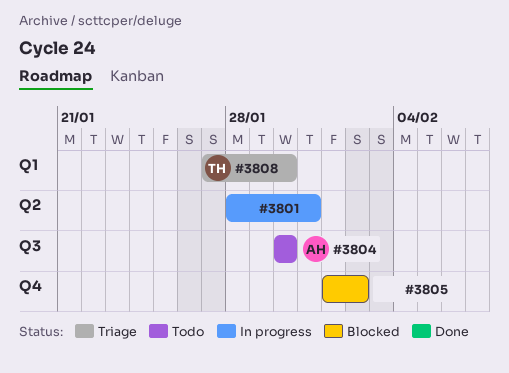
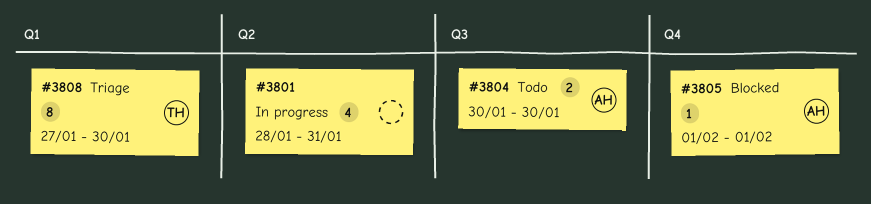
#3805, owner: none -> AH
#3805, due: Feb 2 -> Feb 1

